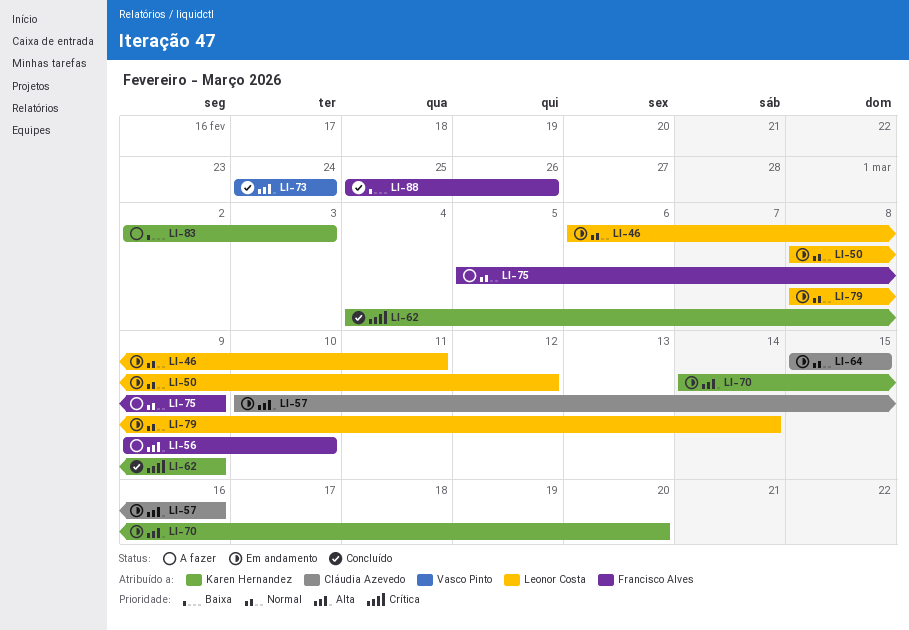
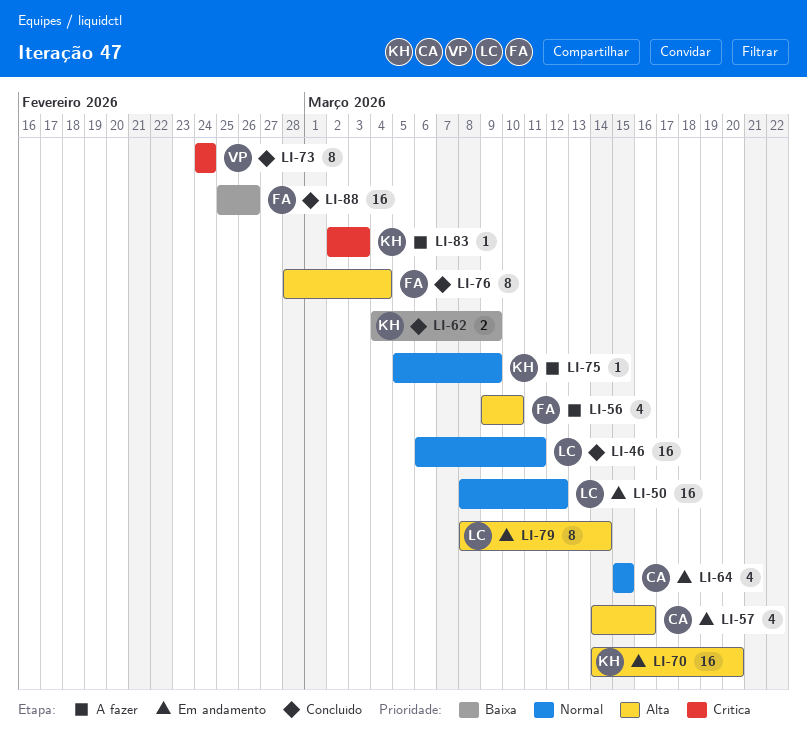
LI-46, status: Em andamento -> Concluído
LI-57, start: Mar 10 -> Mar 14
LI-62, priority: Crítica -> Baixa
LI-73, priority: Alta -> Crítica
LI-75, owner: Francisco Alves -> Karen Hernandez
LI-76: none -> present
LI-79, priority: Normal -> Alta
LI-83, priority: Baixa -> Crítica

